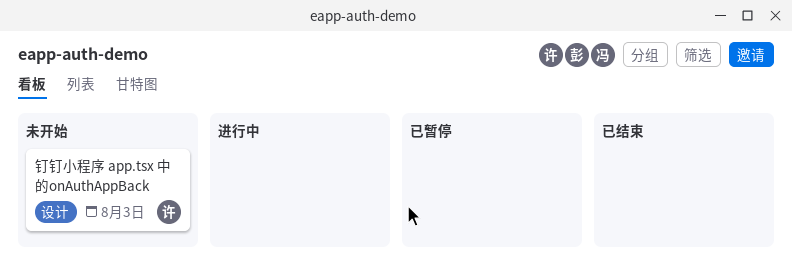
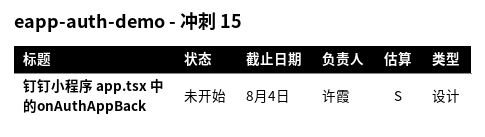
钉钉小程序 app.tsx 中的onAuthAppBack, due: Aug 3 -> Aug 4

